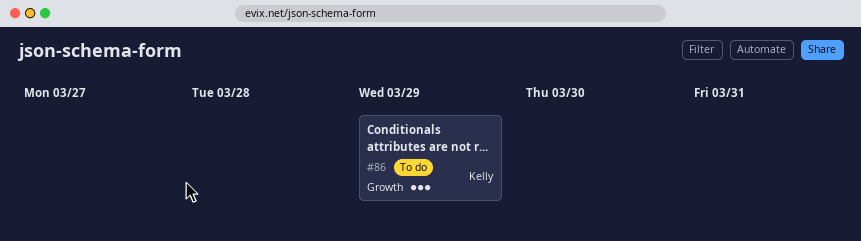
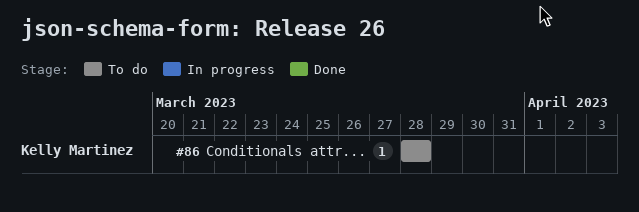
#86, estimate: 3 -> 1
#86, due: Mar 29 -> Mar 28

